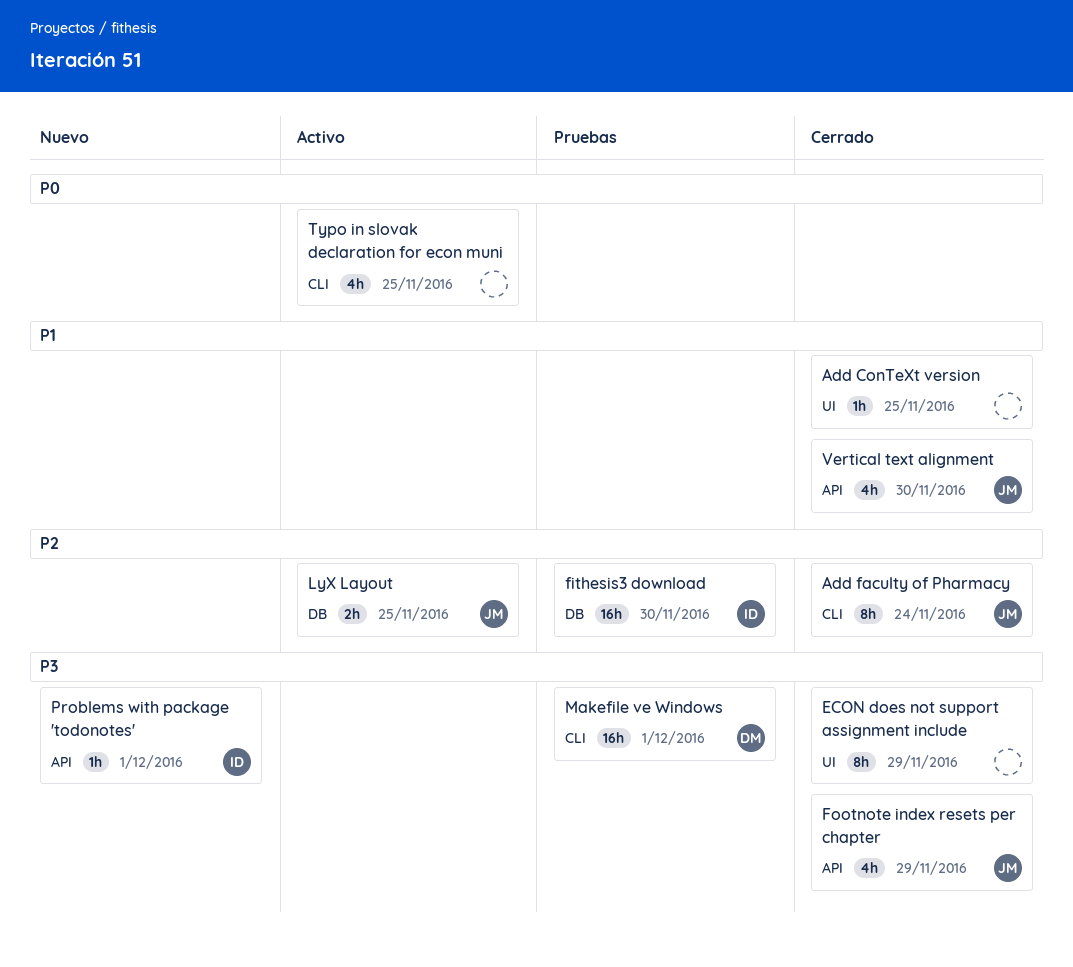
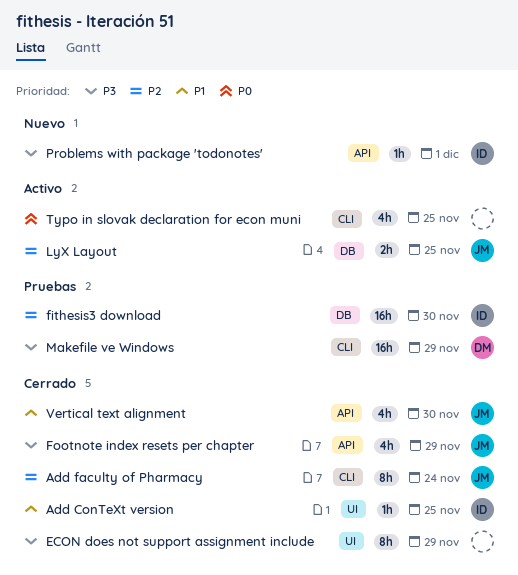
Add ConTeXt version, owner: none -> ID
Makefile ve Windows, due: Dec 1 -> Nov 29

